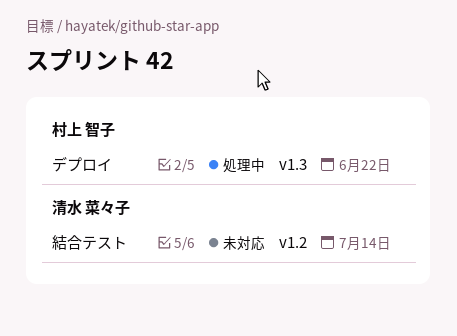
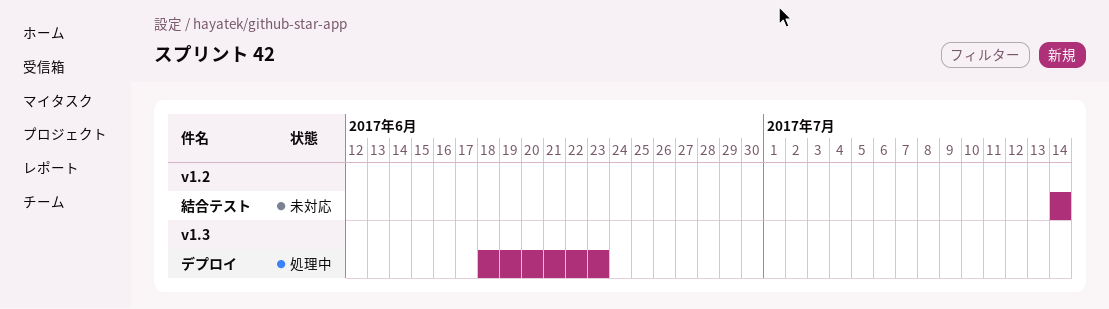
デプロイ, due: Jun 22 -> Jun 23

